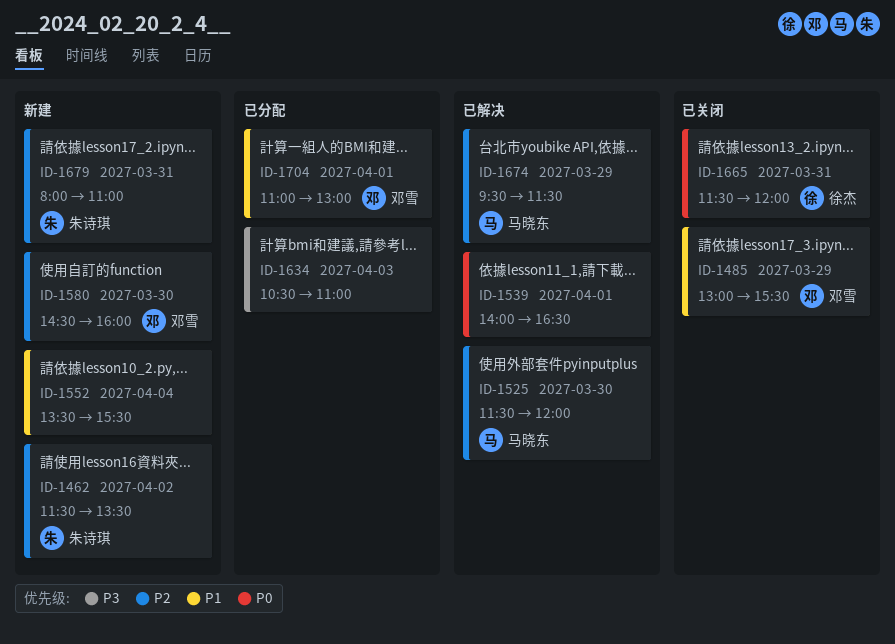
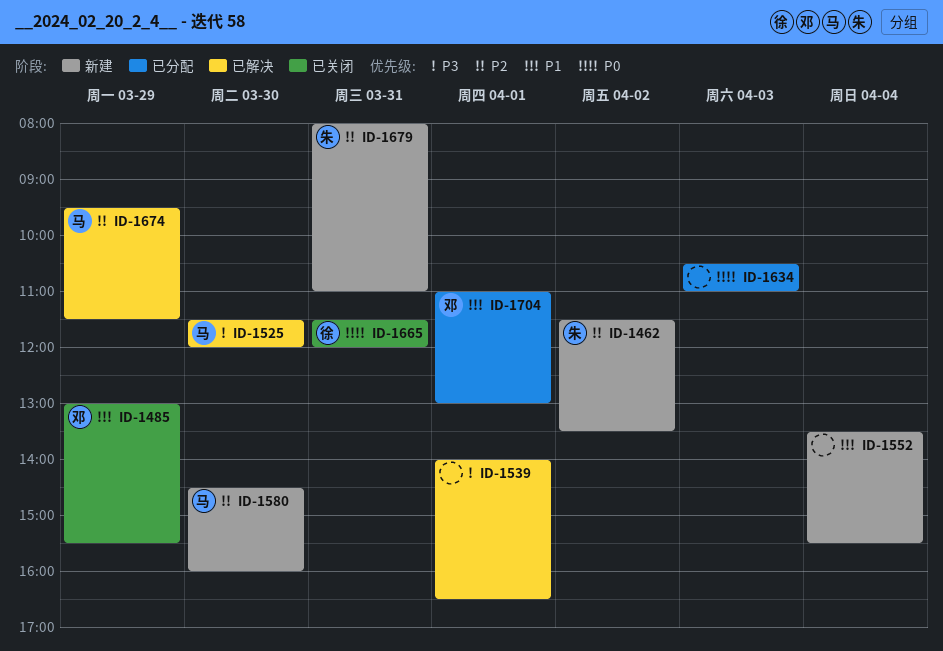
ID-1525, priority: P2 -> P3
ID-1539, priority: P0 -> P3
ID-1580, owner: 邓雪 -> 马晓东
ID-1634, priority: P3 -> P0

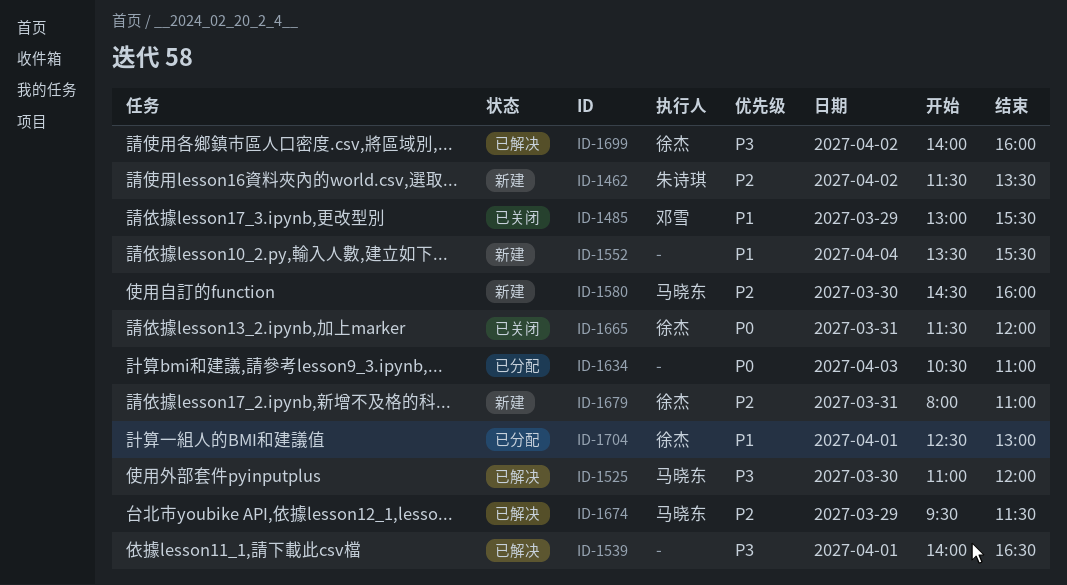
ID-1525, begins: 11:30 -> 11:00
ID-1679, owner: 朱诗琪 -> 徐杰
ID-1699: none -> present
ID-1704, owner: 邓雪 -> 徐杰
ID-1704, begins: 11:00 -> 12:30

